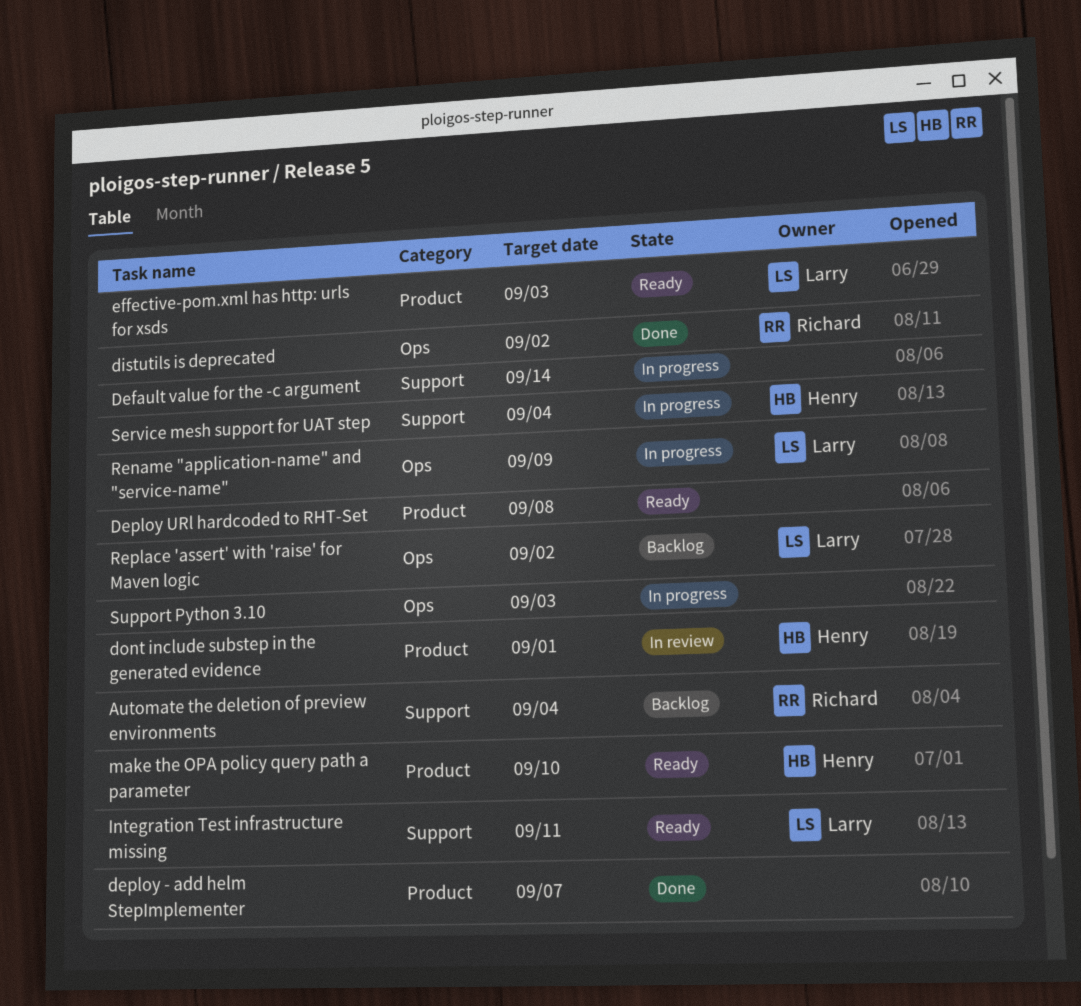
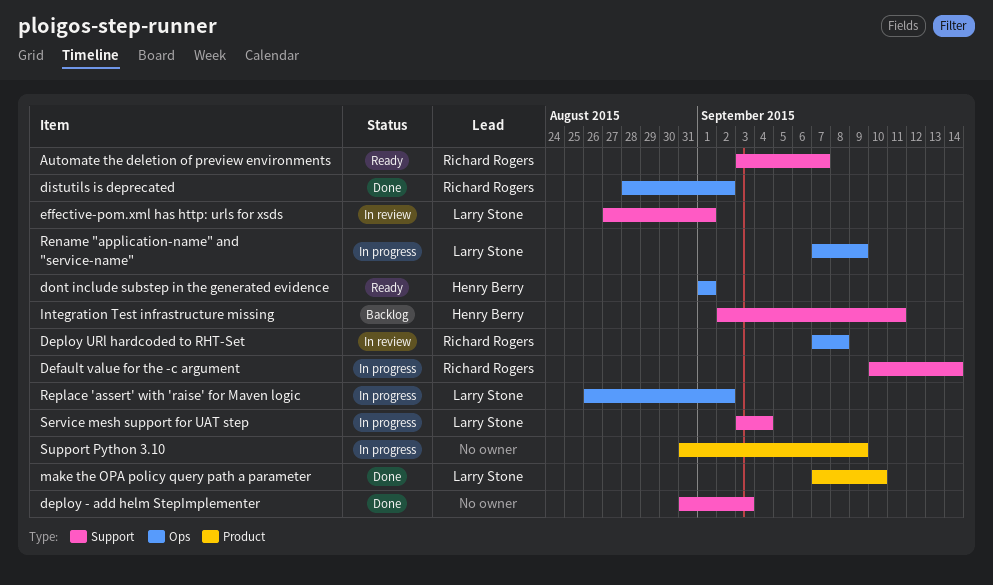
Automate the deletion of preview environments, status: Backlog -> Ready
Automate the deletion of preview environments, due: Sep 4 -> Sep 7
Default value for the -c argument, owner: none -> Richard Rogers
deploy - add helm StepImplementer, label: Product -> Support
deploy - add helm StepImplementer, due: Sep 7 -> Sep 3
Deploy URl hardcoded to RHT-Set, status: Ready -> In review
Deploy URl hardcoded to RHT-Set, owner: none -> Richard Rogers
Deploy URl hardcoded to RHT-Set, label: Product -> Ops
dont include substep in the generated evidence, status: In review -> Ready
dont include substep in the generated evidence, label: Product -> Ops
effective-pom.xml has http: urls for xsds, status: Ready -> In review
effective-pom.xml has http: urls for xsds, label: Product -> Support
effective-pom.xml has http: urls for xsds, due: Sep 3 -> Sep 1
Integration Test infrastructure missing, status: Ready -> Backlog
Integration Test infrastructure missing, owner: Larry Stone -> Henry Berry
make the OPA policy query path a parameter, status: Ready -> Done
make the OPA policy query path a parameter, owner: Henry Berry -> Larry Stone
Replace 'assert' with 'raise' for Maven logic, status: Backlog -> In progress
Service mesh support for UAT step, owner: Henry Berry -> Larry Stone
Support Python 3.10, label: Ops -> Product
Support Python 3.10, due: Sep 3 -> Sep 9

